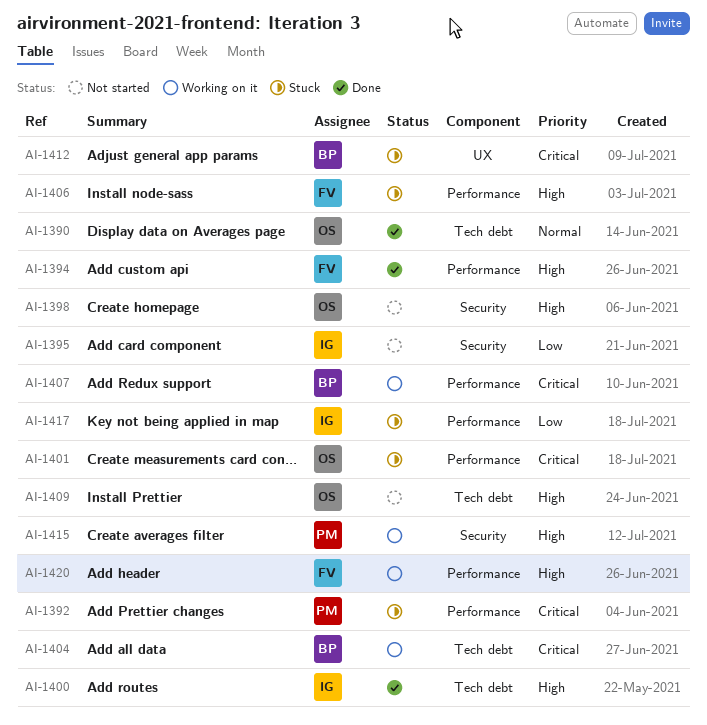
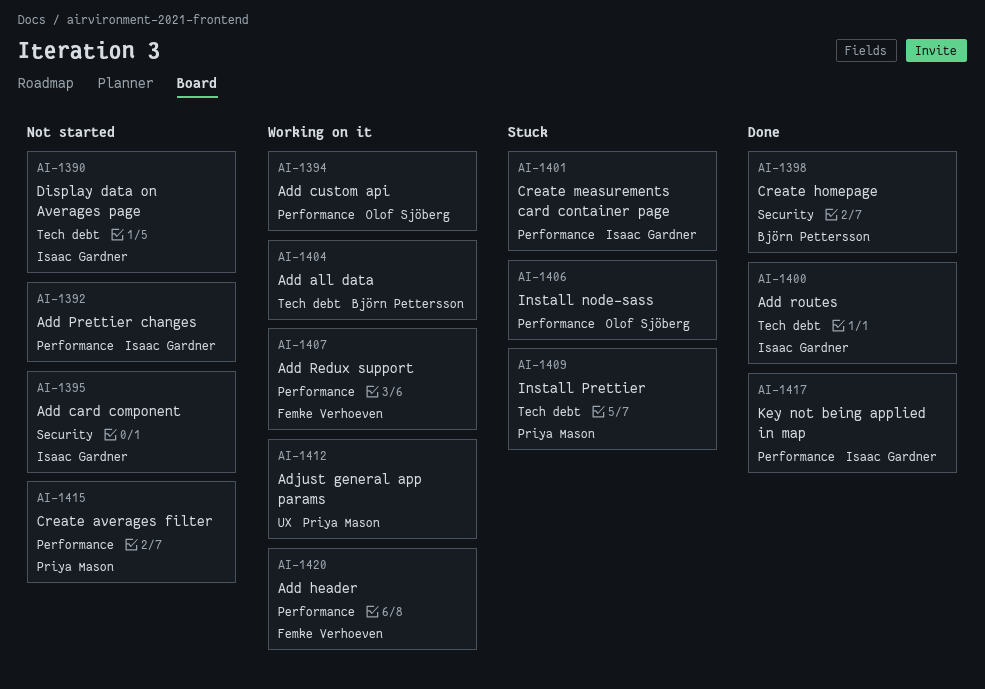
AI-1390, status: Done -> Not started
AI-1390, owner: Olof Sjöberg -> Isaac Gardner
AI-1392, status: Stuck -> Not started
AI-1392, owner: Priya Mason -> Isaac Gardner
AI-1394, status: Done -> Working on it
AI-1394, owner: Femke Verhoeven -> Olof Sjöberg
AI-1398, status: Not started -> Done
AI-1398, owner: Olof Sjöberg -> Björn Pettersson
AI-1401, owner: Olof Sjöberg -> Isaac Gardner
AI-1406, owner: Femke Verhoeven -> Olof Sjöberg
AI-1407, owner: Björn Pettersson -> Femke Verhoeven
AI-1409, status: Not started -> Stuck
AI-1409, owner: Olof Sjöberg -> Priya Mason
AI-1412, status: Stuck -> Working on it
AI-1412, owner: Björn Pettersson -> Priya Mason
AI-1415, status: Working on it -> Not started
AI-1415, label: Security -> Performance
AI-1417, status: Stuck -> Done

